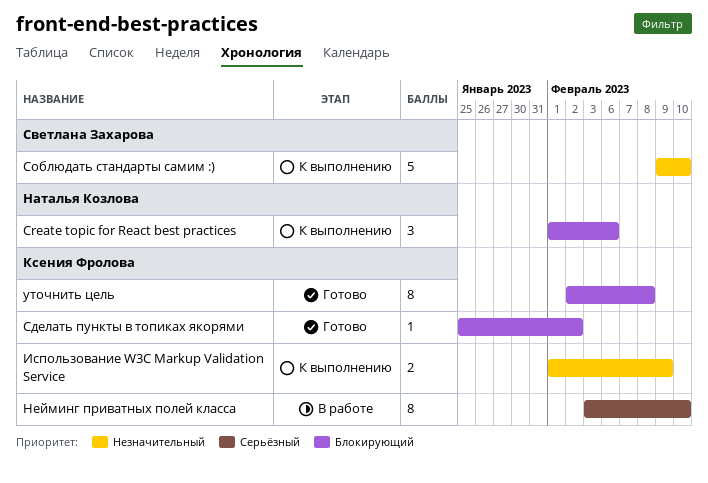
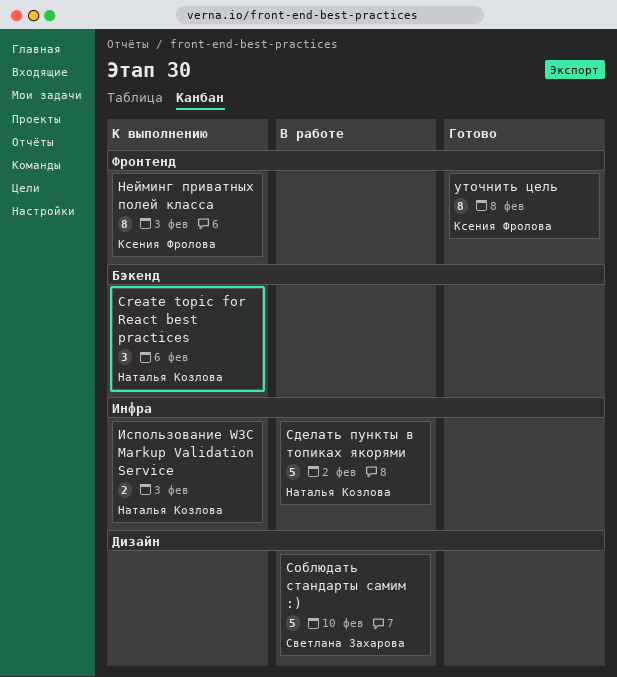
Использование W3C Markup Validation Service, owner: Ксения Фролова -> Наталья Козлова
Использование W3C Markup Validation Service, due: Feb 9 -> Feb 3
Нейминг приватных полей класса, status: В работе -> К выполнению
Нейминг приватных полей класса, due: Feb 10 -> Feb 3
Сделать пункты в топиках якорями, status: Готово -> В работе
Сделать пункты в топиках якорями, owner: Ксения Фролова -> Наталья Козлова
Сделать пункты в топиках якорями, estimate: 1 -> 5
Соблюдать стандарты самим :), status: К выполнению -> В работе

